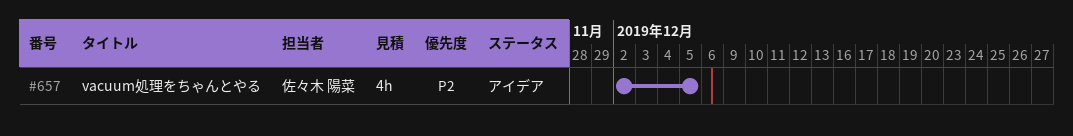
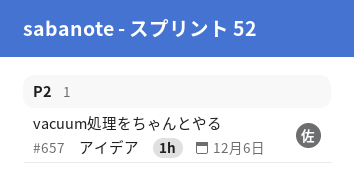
#657, estimate: 4h -> 1h
#657, due: Dec 5 -> Dec 6

